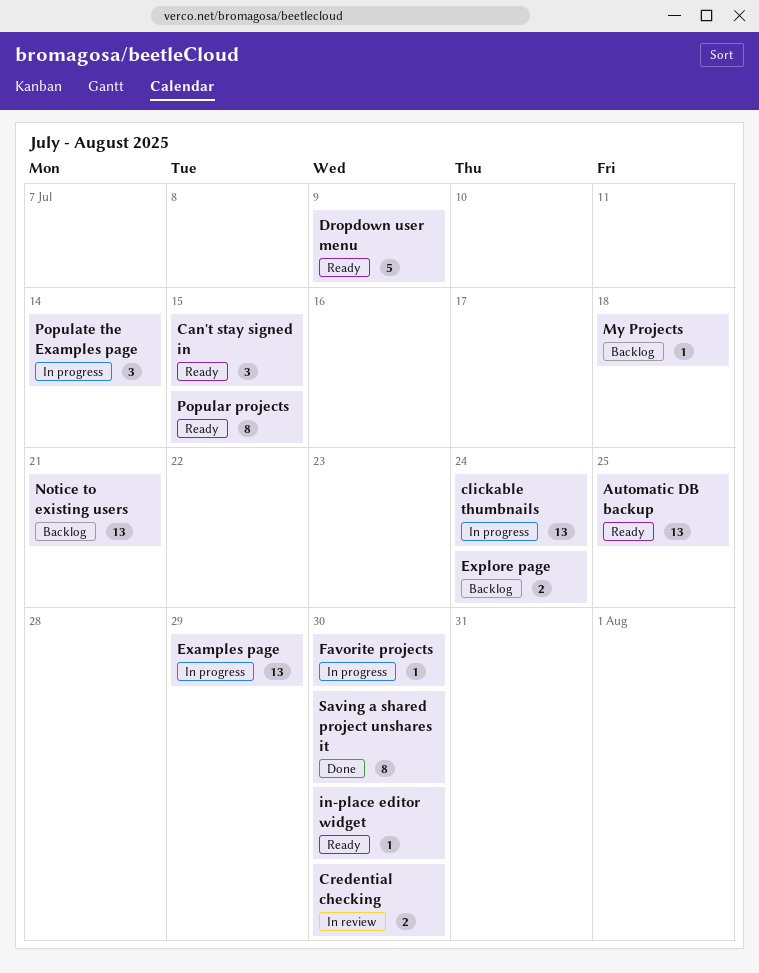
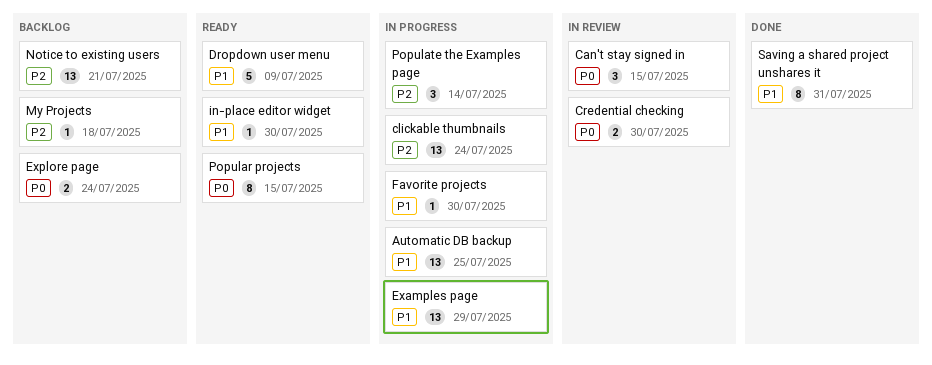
Automatic DB backup, status: Ready -> In progress
Can't stay signed in, status: Ready -> In review
Saving a shared project unshares it, due: Jul 30 -> Jul 31

